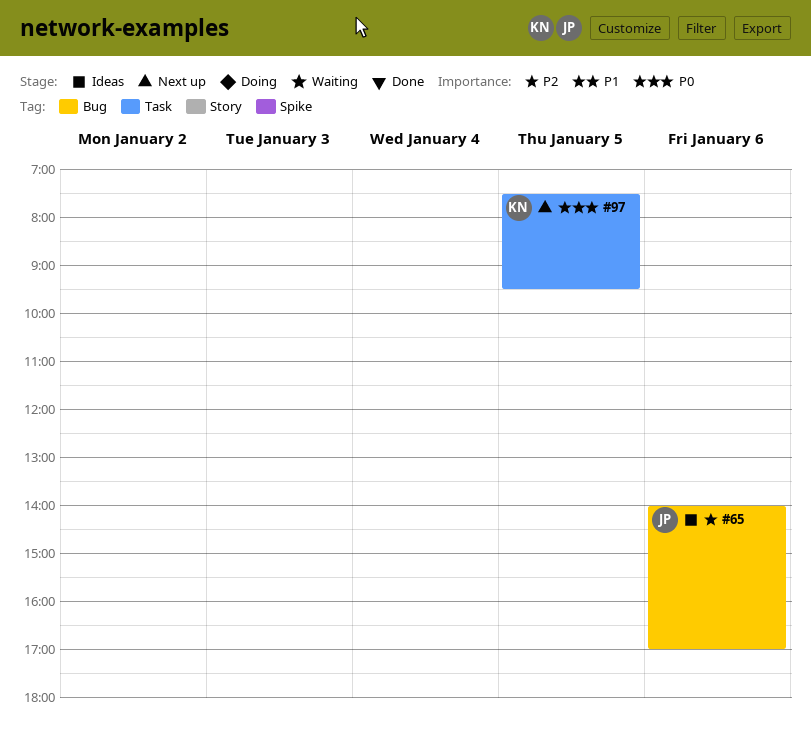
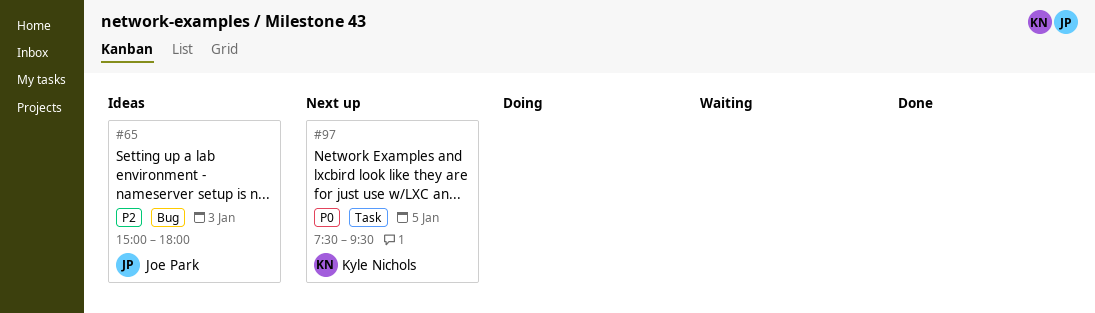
#65, day: Jan 6 -> Jan 3
#65, begins: 14:00 -> 15:00
#65, ends: 17:00 -> 18:00

